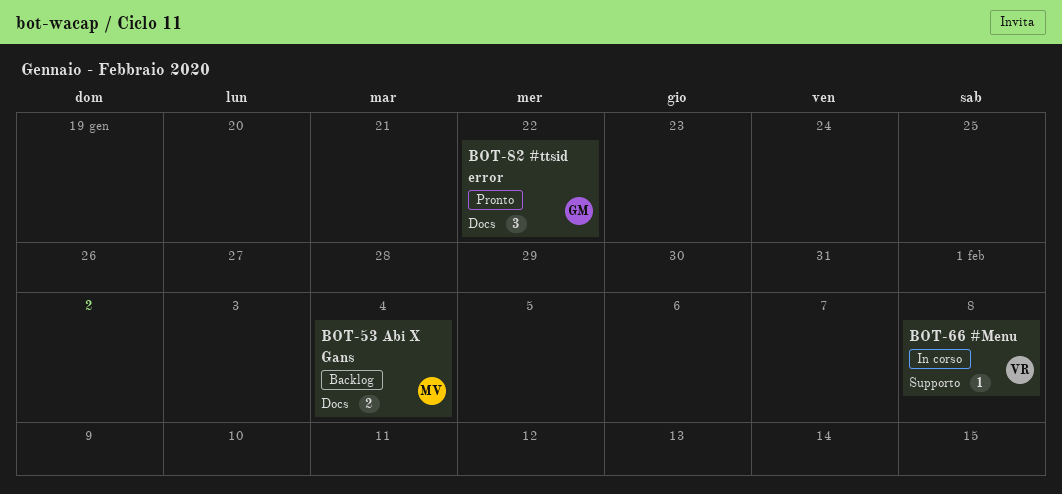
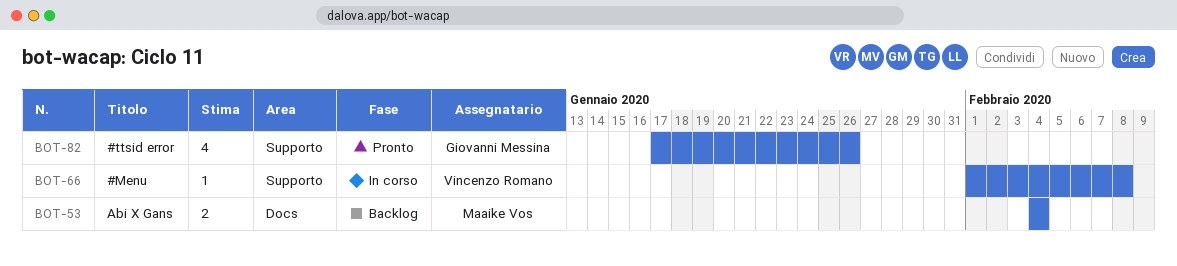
BOT-82, label: Docs -> Supporto
BOT-82, estimate: 3 -> 4
BOT-82, due: Jan 22 -> Jan 26

